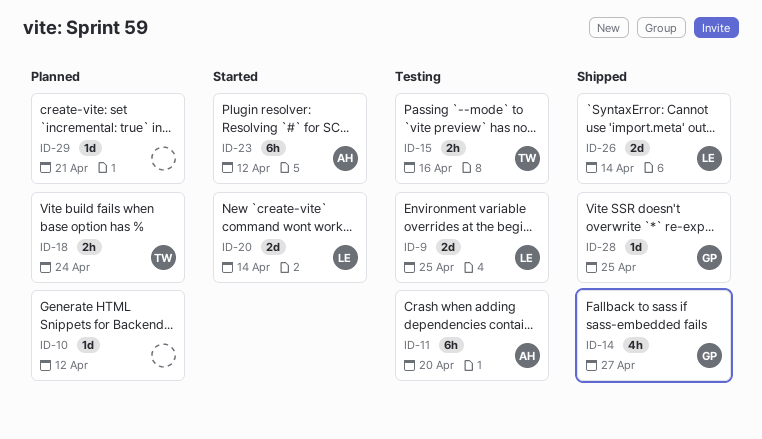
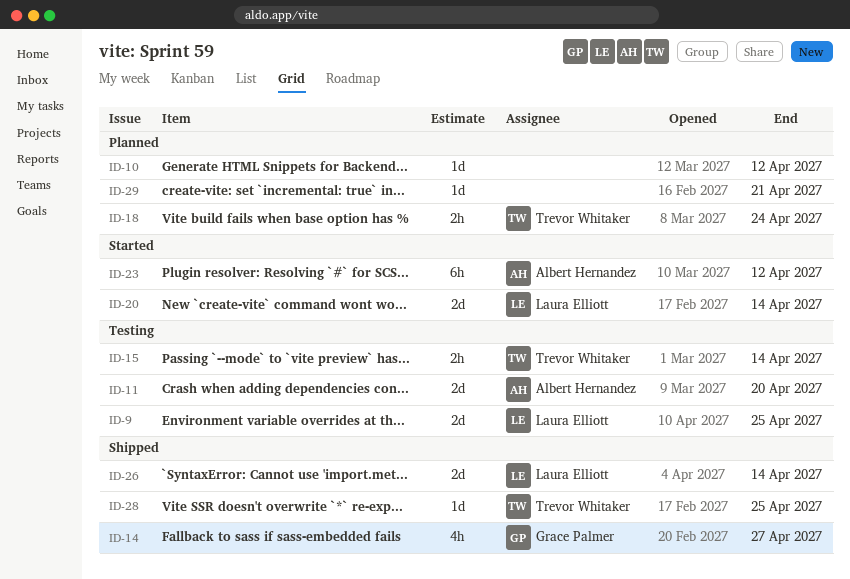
ID-11, estimate: 6h -> 2d
ID-15, due: Apr 16 -> Apr 14
ID-28, owner: Grace Palmer -> Trevor Whitaker

